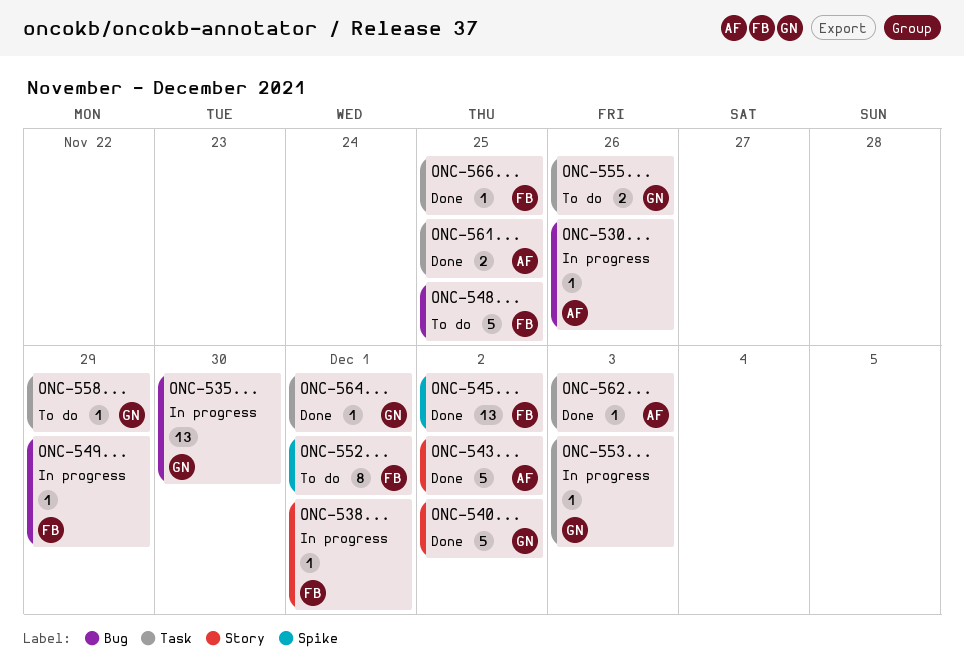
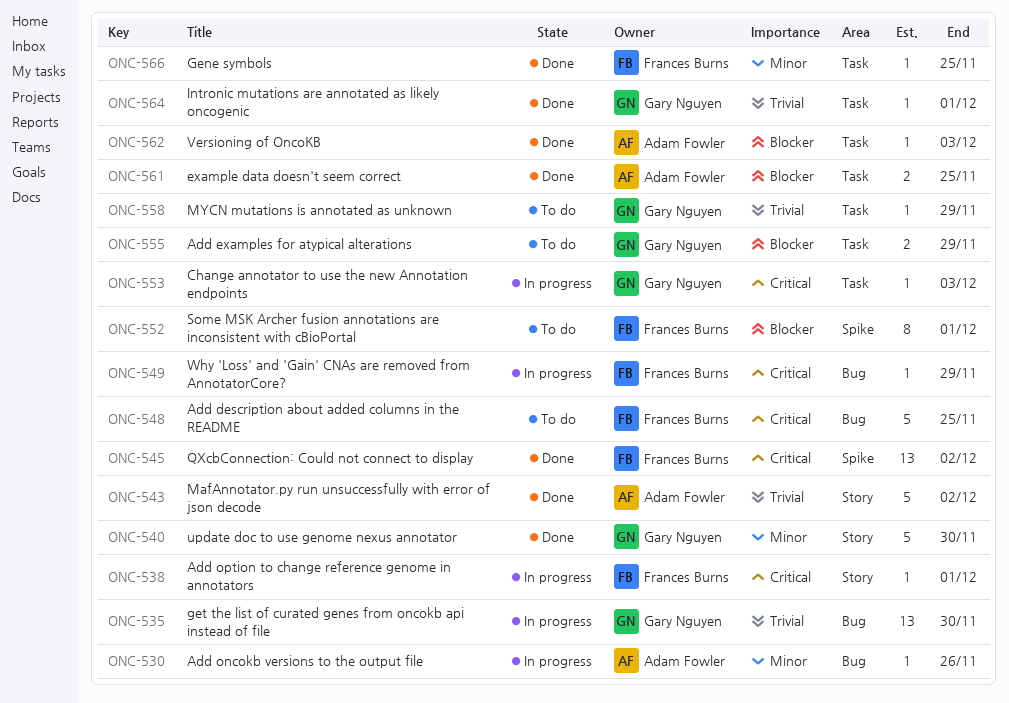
ONC-540, due: Dec 2 -> Nov 30
ONC-555, due: Nov 26 -> Nov 29

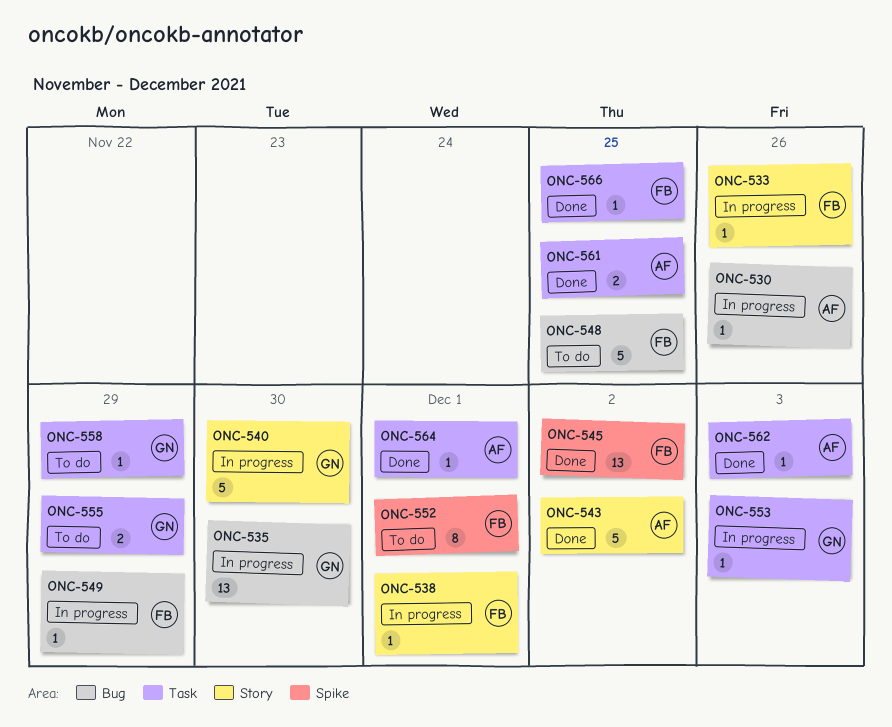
ONC-533: none -> present
ONC-540, status: Done -> In progress
ONC-564, owner: Gary Nguyen -> Adam Fowler

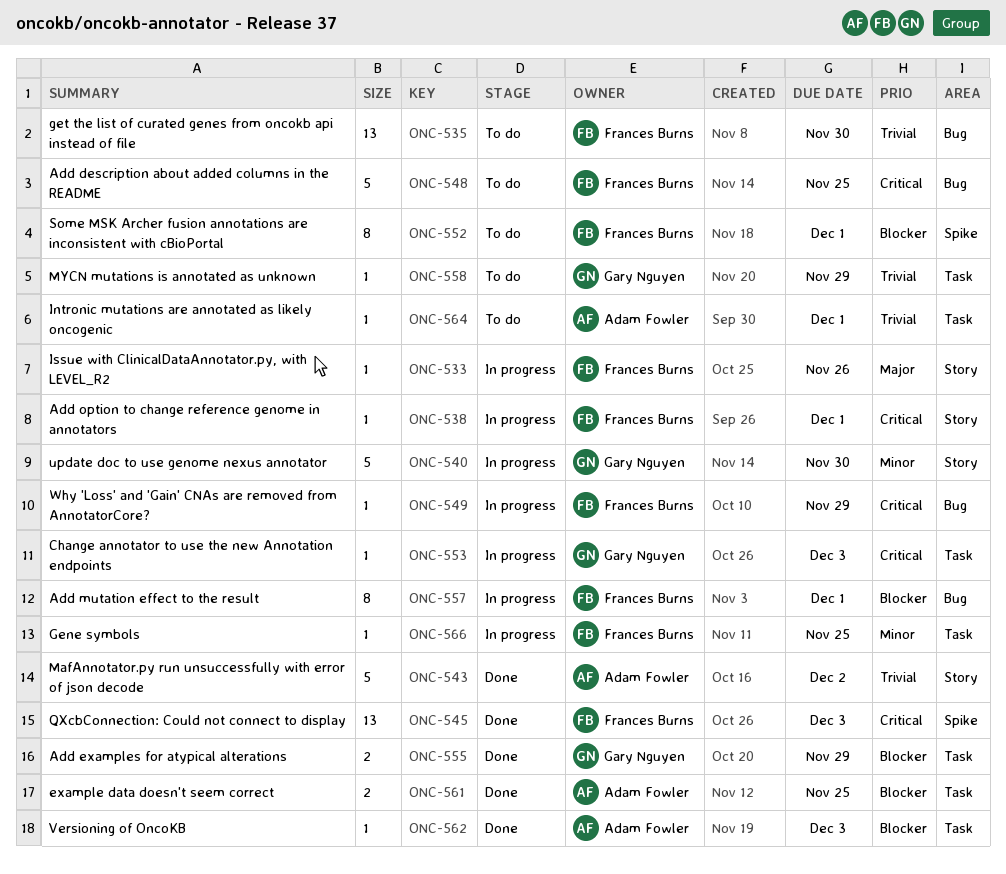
ONC-530: present -> none
ONC-535, status: In progress -> To do
ONC-535, owner: Gary Nguyen -> Frances Burns
ONC-545, due: Dec 2 -> Dec 3
ONC-555, status: To do -> Done
ONC-557: none -> present
ONC-564, status: Done -> To do
ONC-566, status: Done -> In progress

